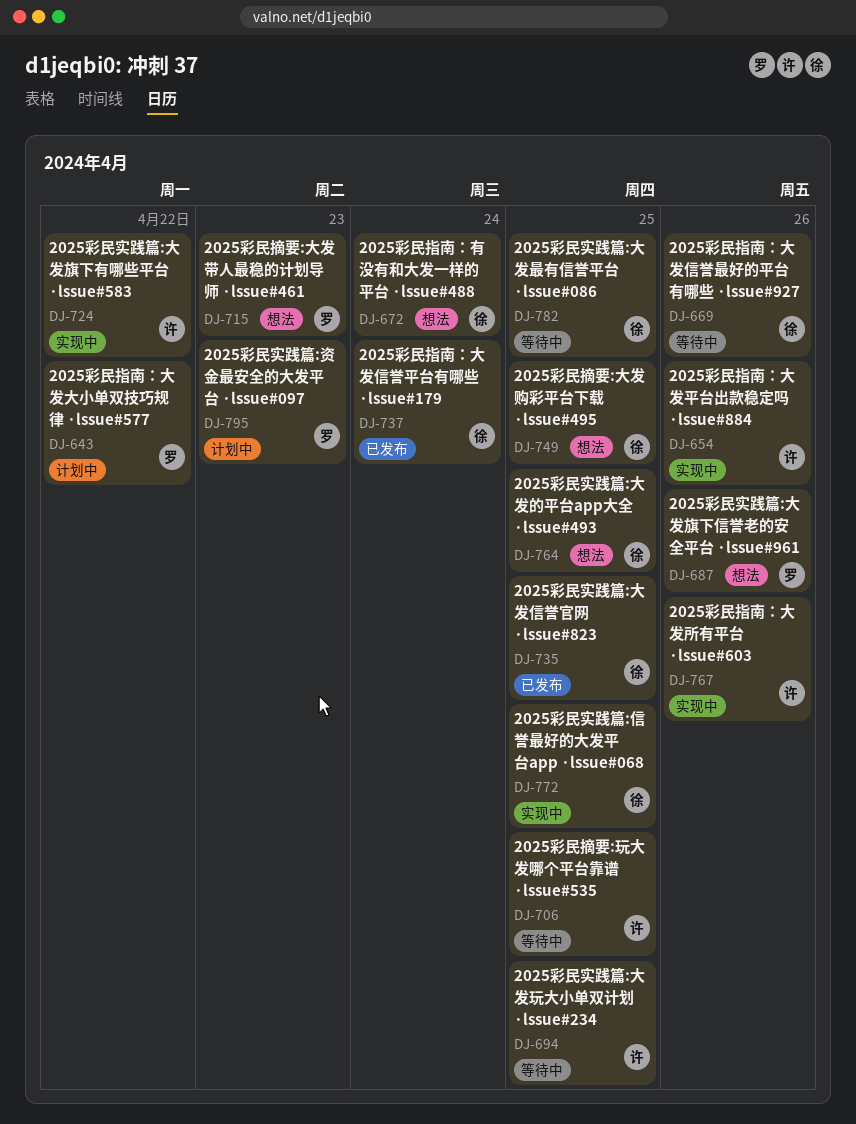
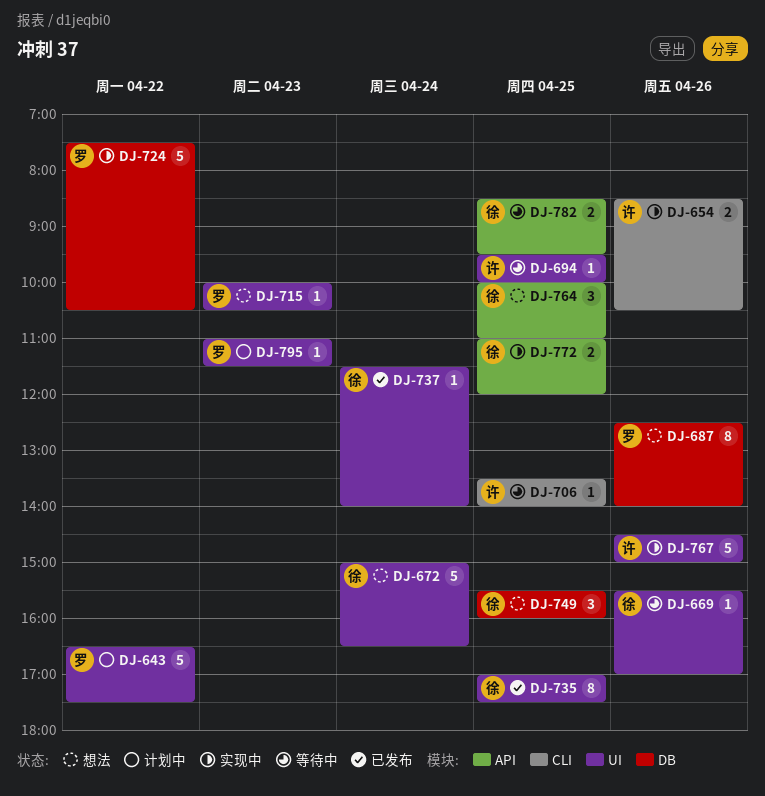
DJ-724, owner: 许 -> 罗

